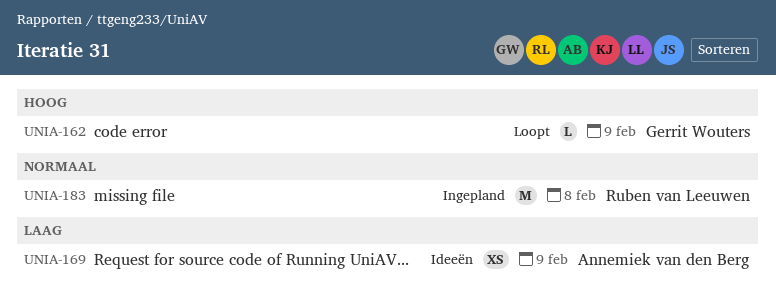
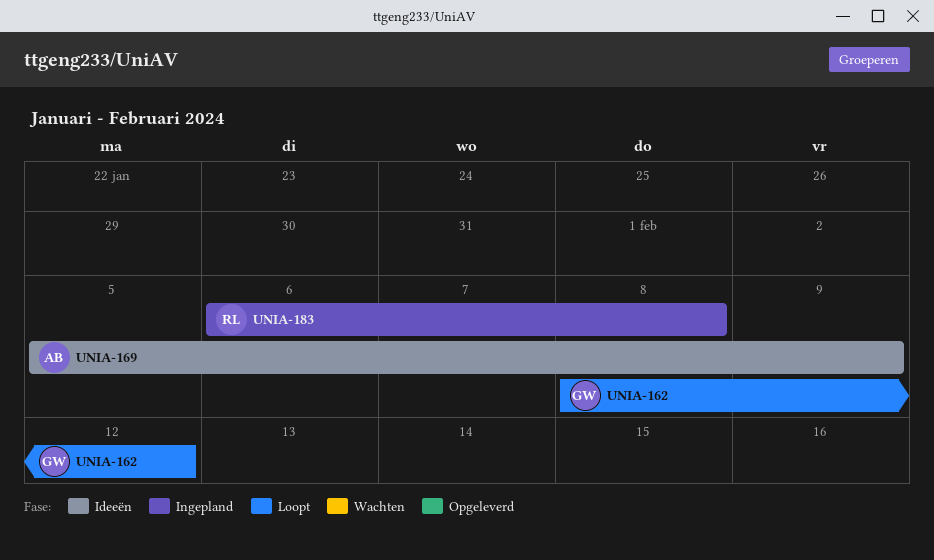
UNIA-162, due: Feb 9 -> Feb 12

